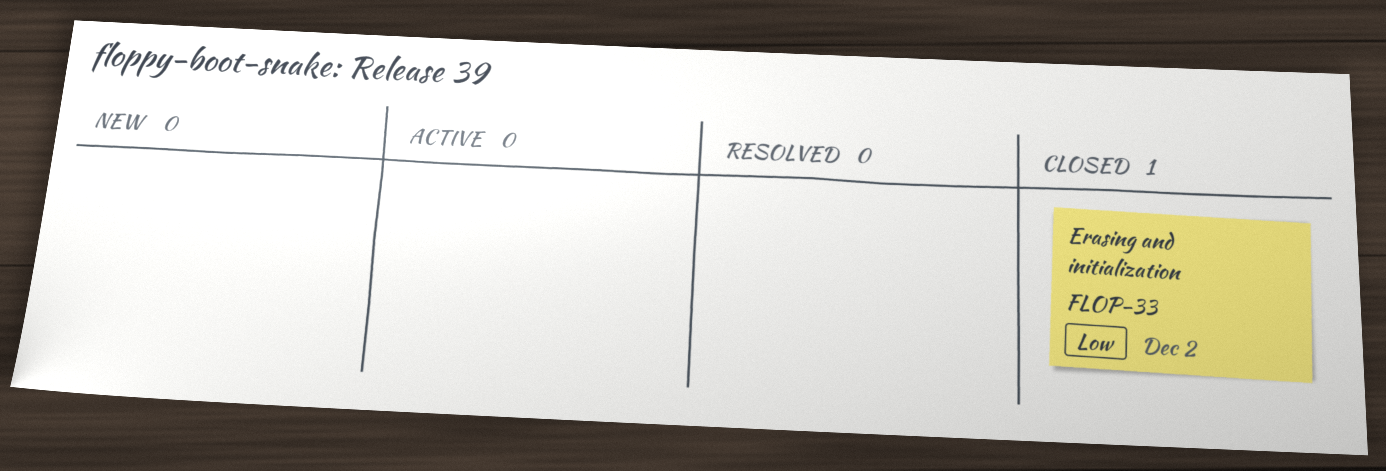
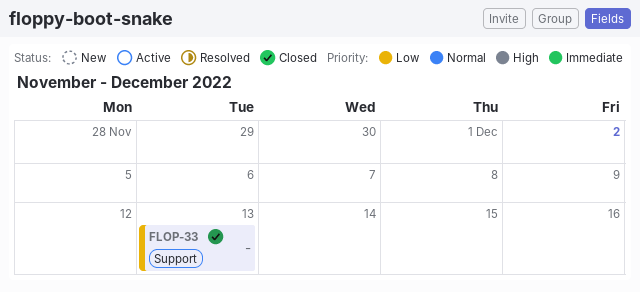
FLOP-33, due: Dec 2 -> Dec 13

